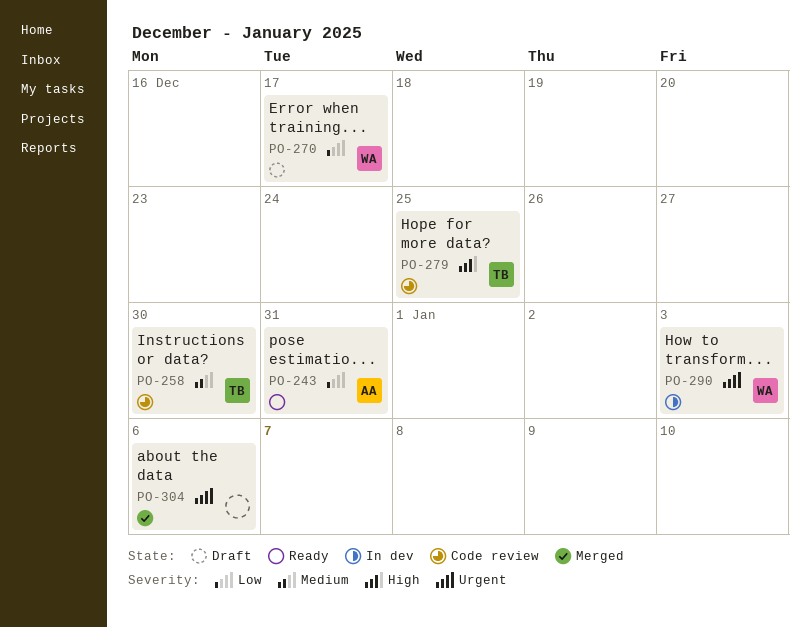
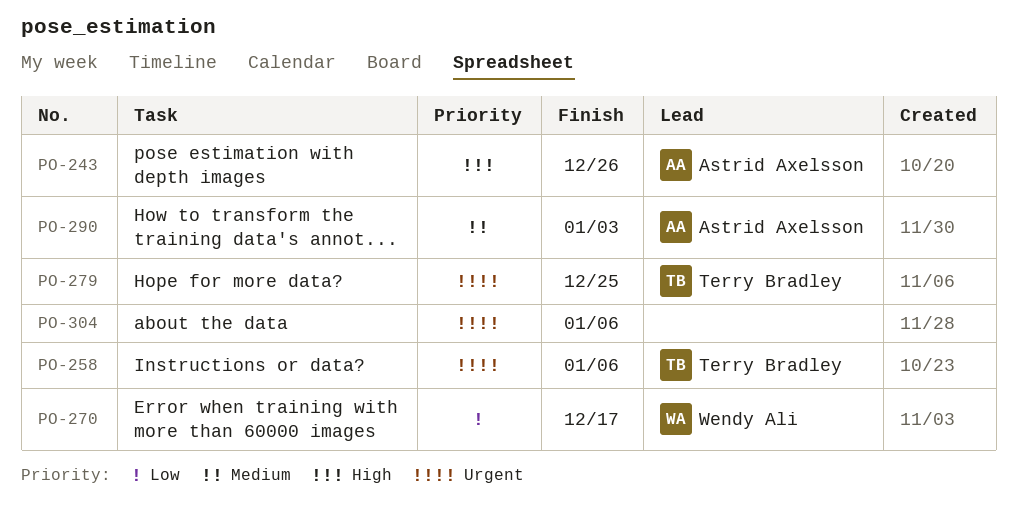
PO-243, priority: Low -> High
PO-243, due: Dec 31 -> Dec 26
PO-258, priority: Medium -> Urgent
PO-258, due: Dec 30 -> Jan 6
PO-279, priority: High -> Urgent
PO-290, owner: Wendy Ali -> Astrid Axelsson
PO-290, priority: Urgent -> Medium

